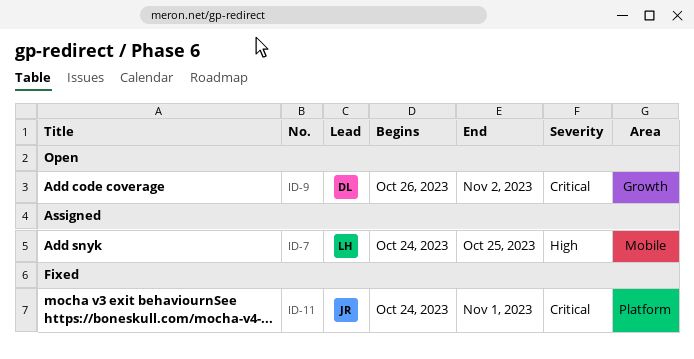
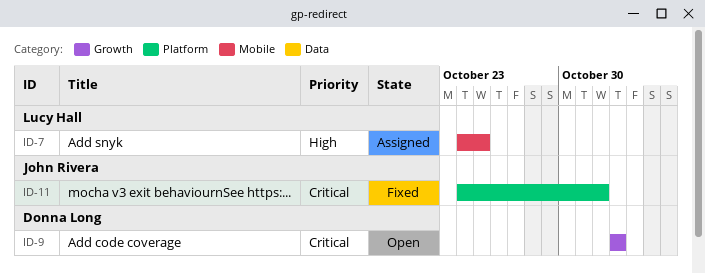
ID-9, start: Oct 26 -> Nov 2

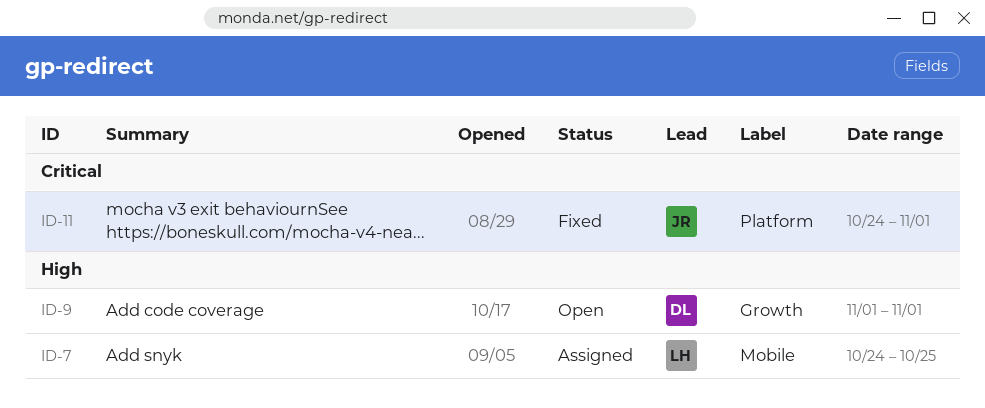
ID-9, priority: Critical -> High
ID-9, start: Nov 2 -> Nov 1
ID-9, due: Nov 2 -> Nov 1

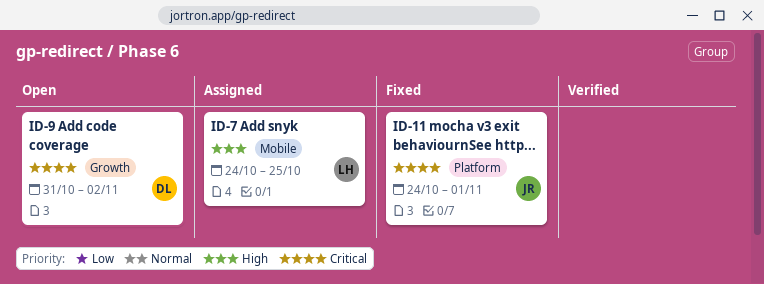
ID-9, priority: High -> Critical
ID-9, start: Nov 1 -> Oct 31
ID-9, due: Nov 1 -> Nov 2

